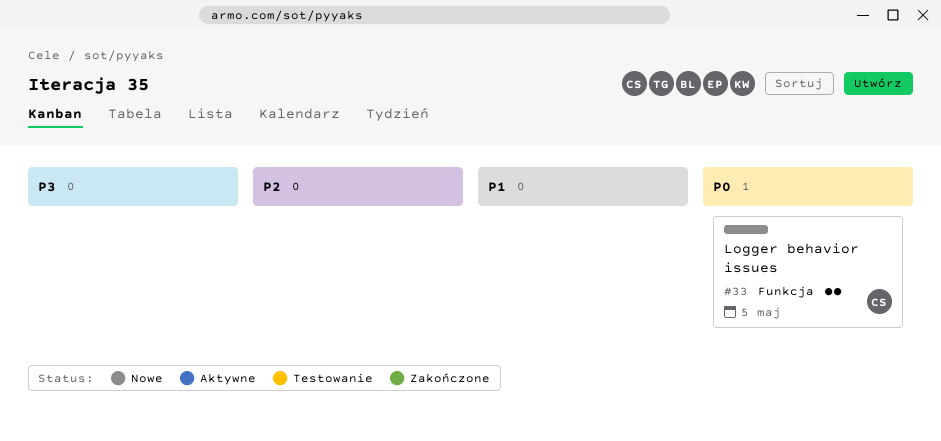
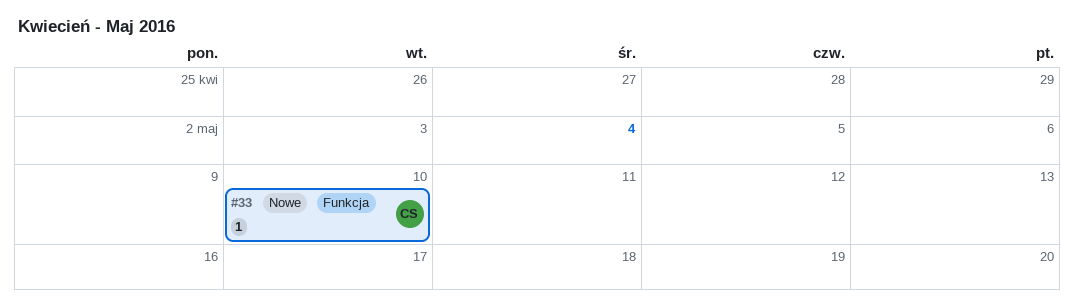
#33, estimate: 2 -> 1
#33, due: May 5 -> May 10

